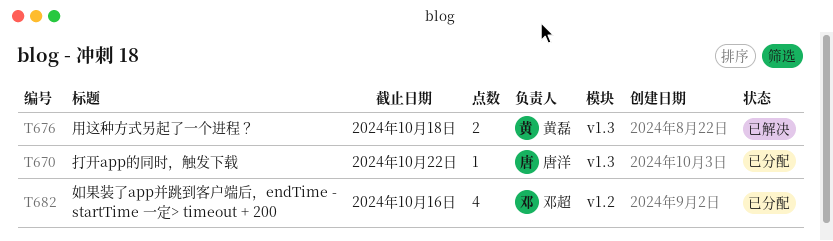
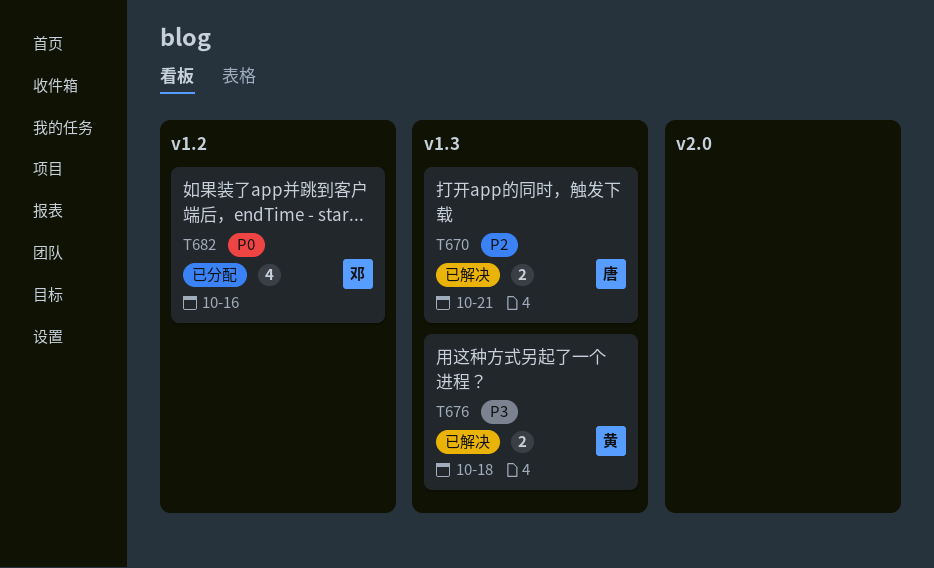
T670, status: 已分配 -> 已解决
T670, estimate: 1 -> 2
T670, due: Oct 22 -> Oct 21

